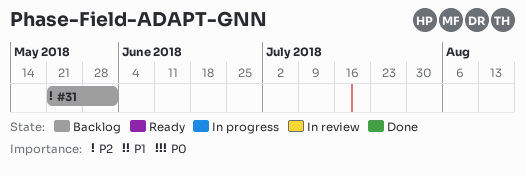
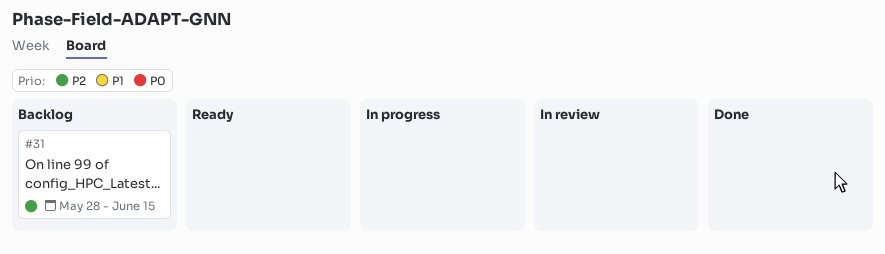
#31, start: May 21 -> May 28
#31, due: Jun 1 -> Jun 15

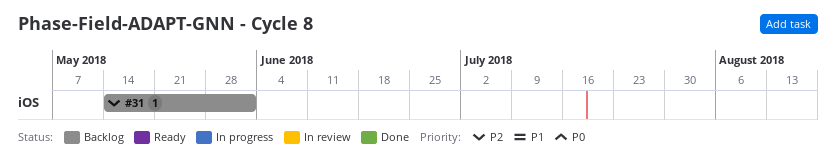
#31, start: May 28 -> May 14
#31, due: Jun 15 -> Jun 1

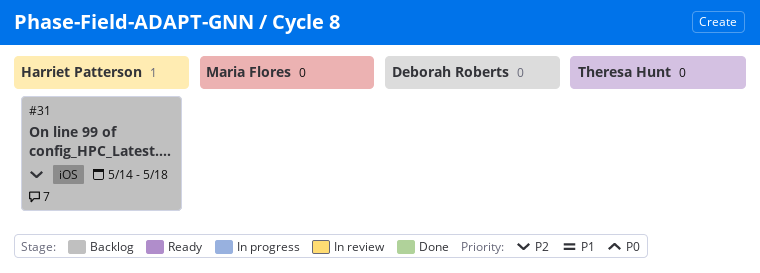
#31, due: Jun 1 -> May 18

